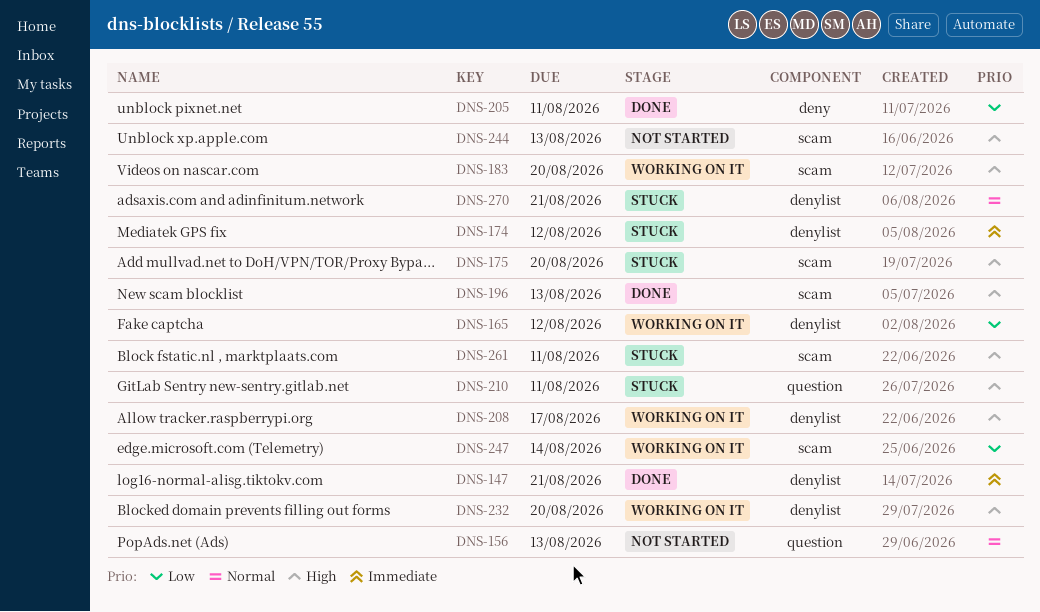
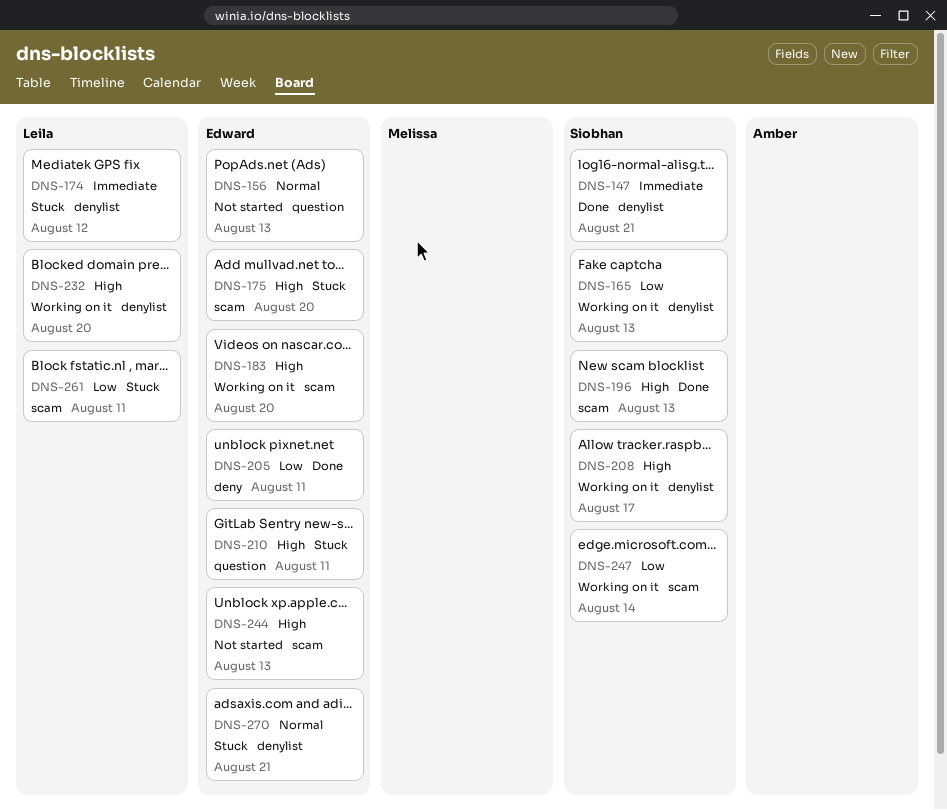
DNS-165, due: Aug 12 -> Aug 13
DNS-261, priority: High -> Low

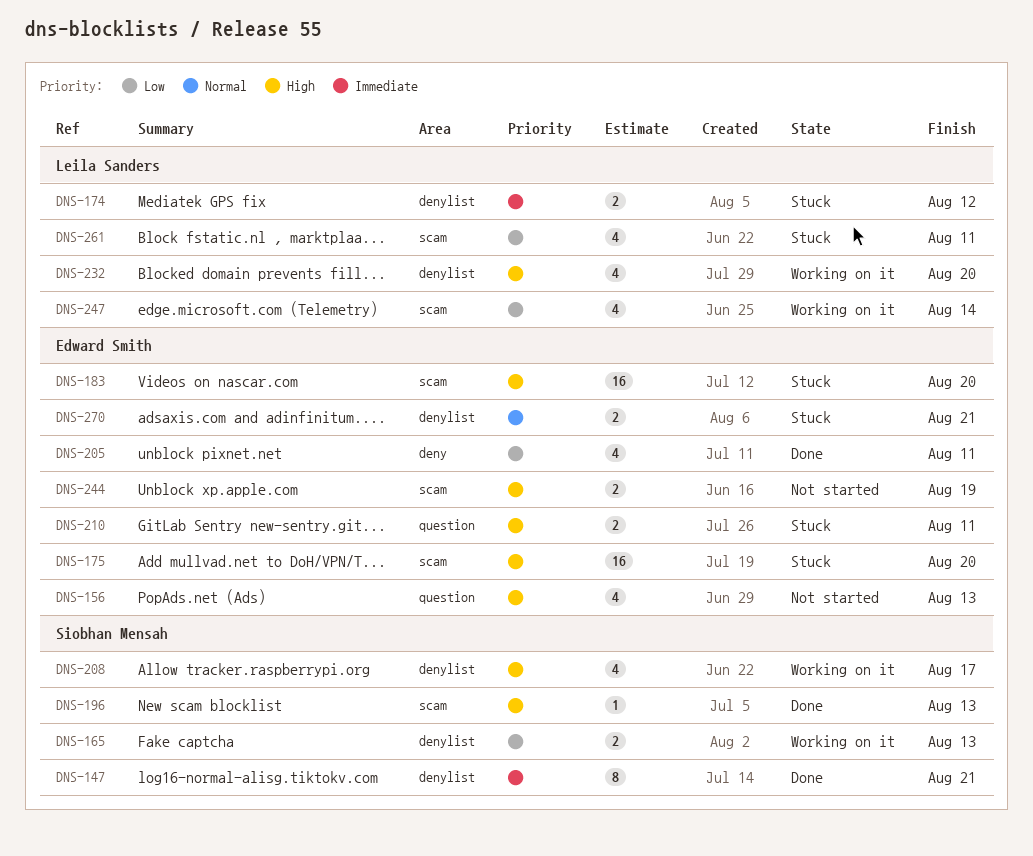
DNS-156, priority: Normal -> High
DNS-183, status: Working on it -> Stuck
DNS-244, due: Aug 13 -> Aug 19
DNS-247, owner: Siobhan Mensah -> Leila Sanders

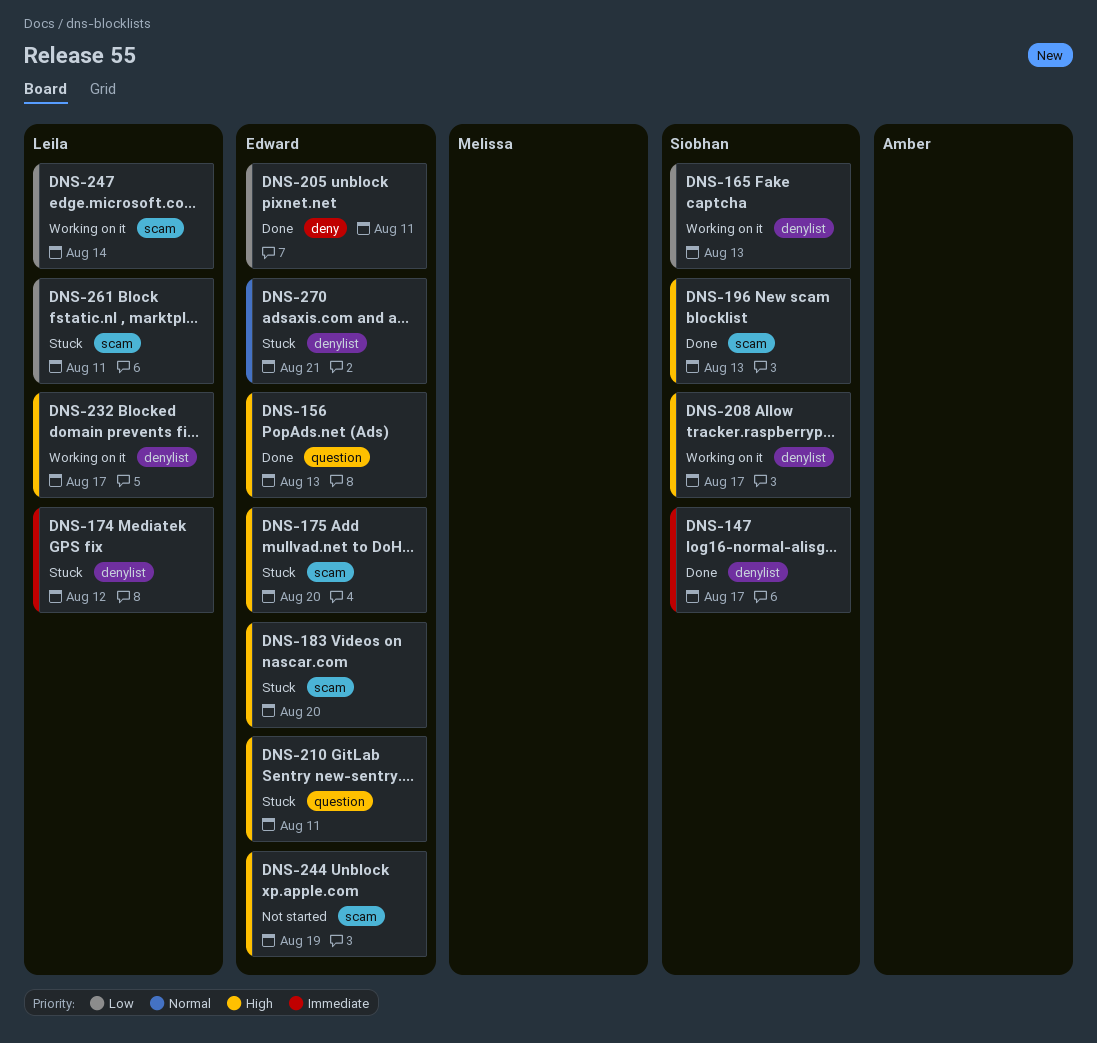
DNS-147, due: Aug 21 -> Aug 17
DNS-156, status: Not started -> Done
DNS-232, due: Aug 20 -> Aug 17

